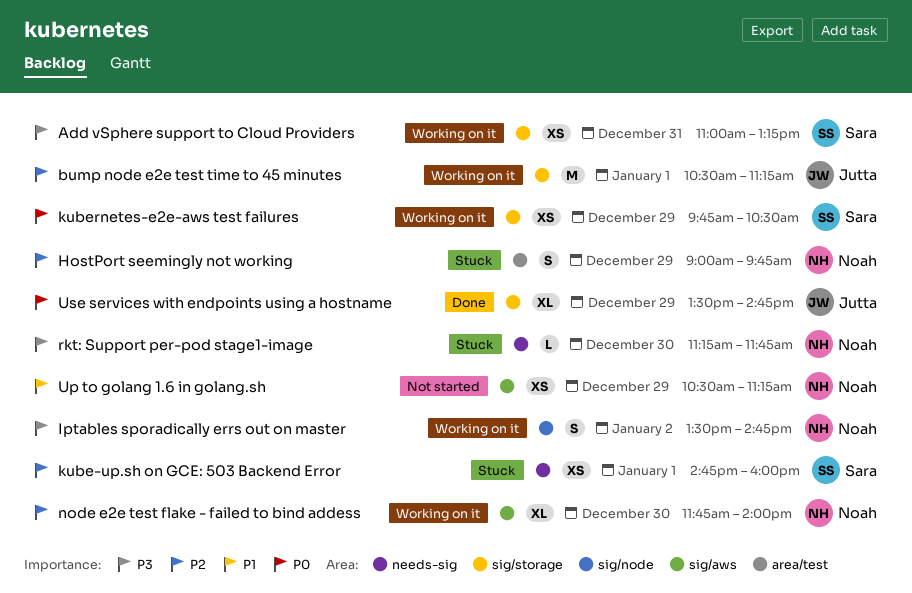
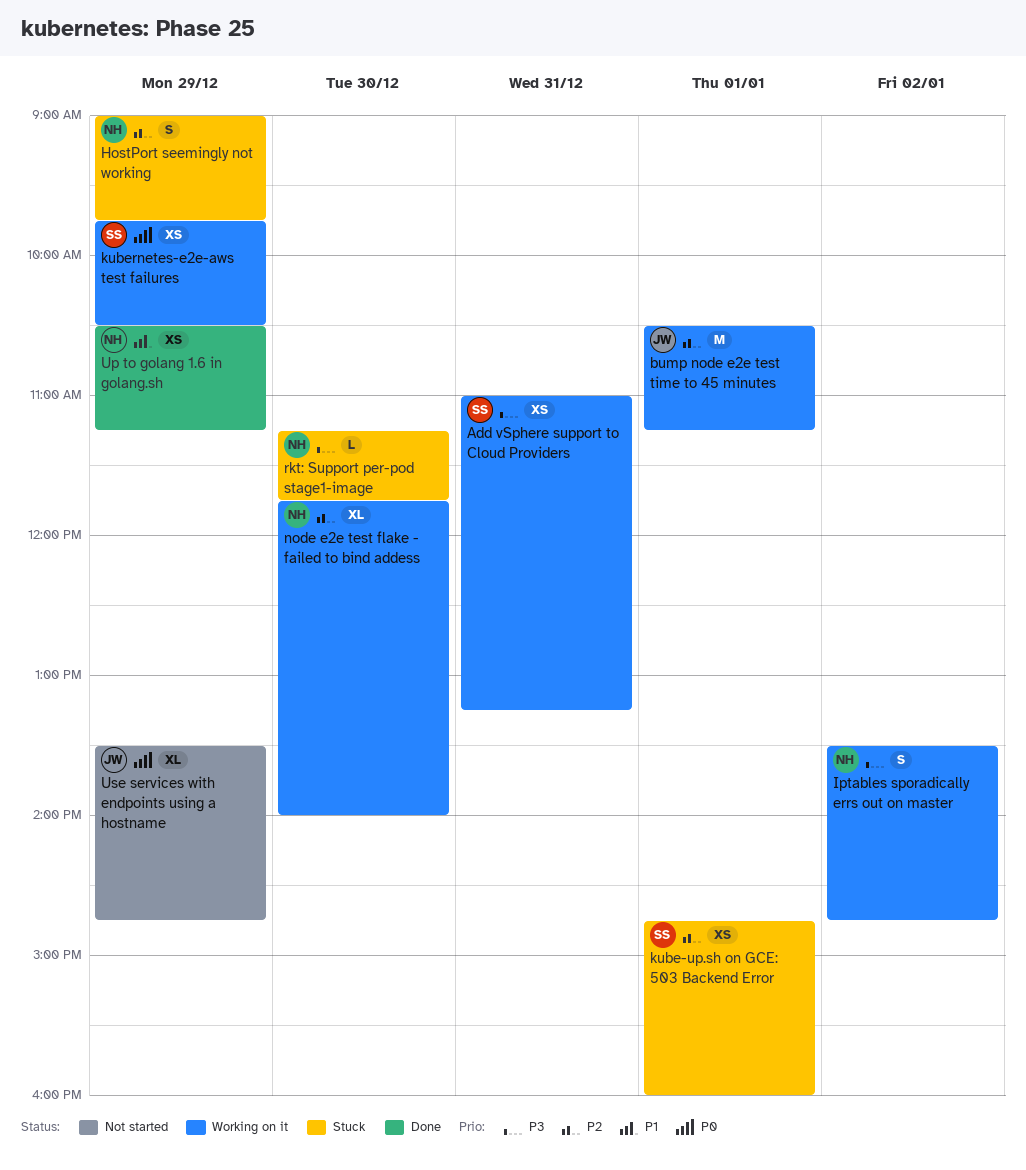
Up to golang 1.6 in golang.sh, status: Not started -> Done
Use services with endpoints using a hostname, status: Done -> Not started

